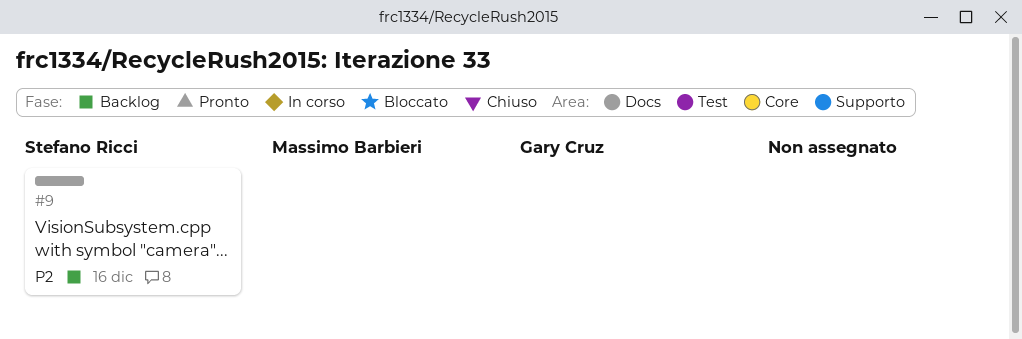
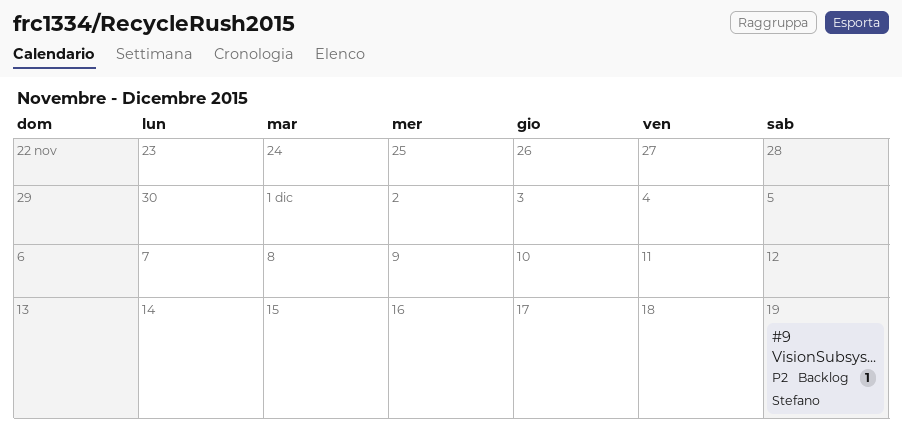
#9, due: Dec 16 -> Dec 19

